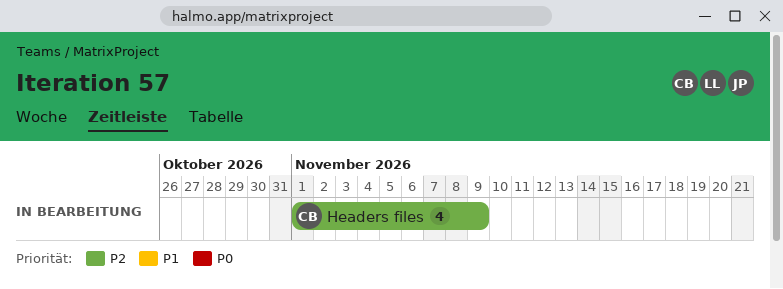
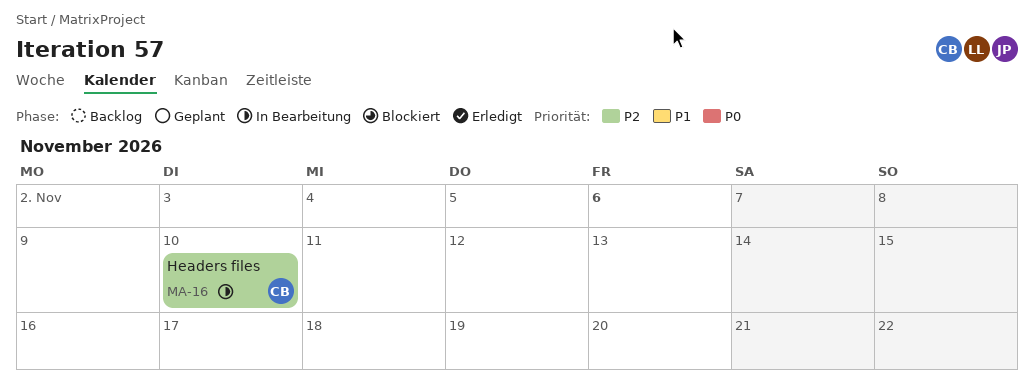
Headers files, due: Nov 9 -> Nov 10

